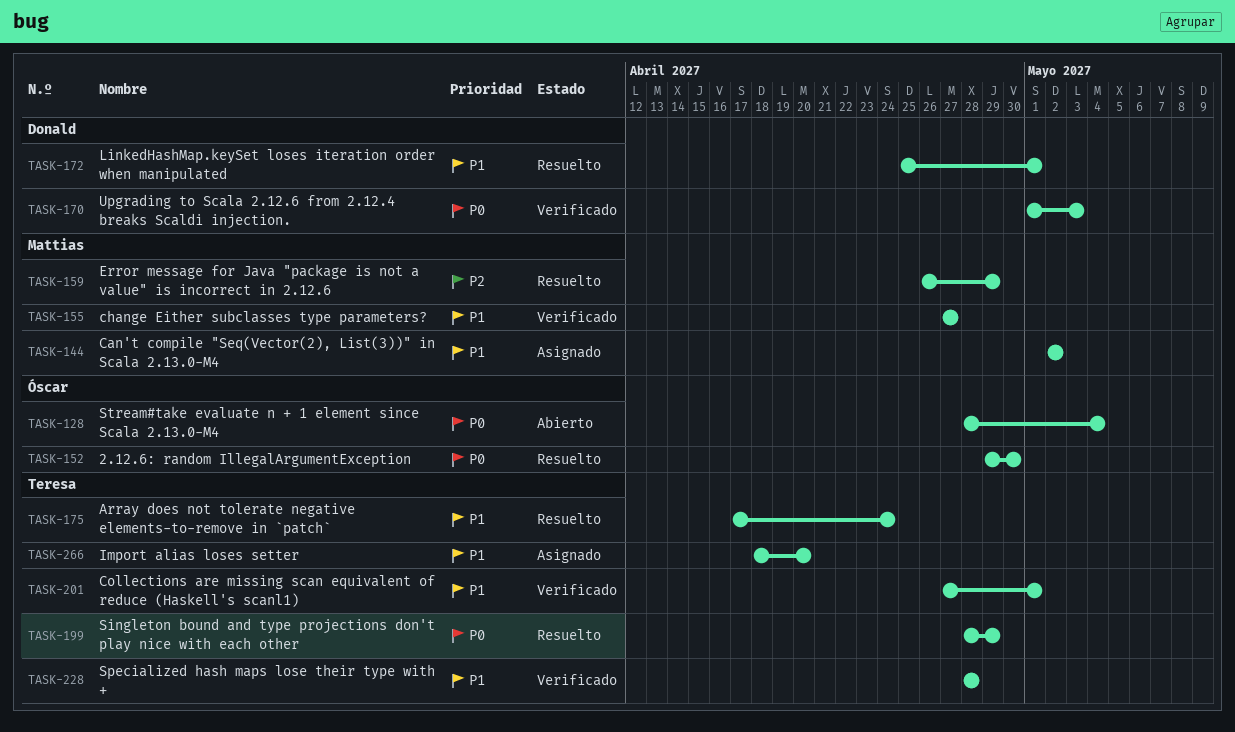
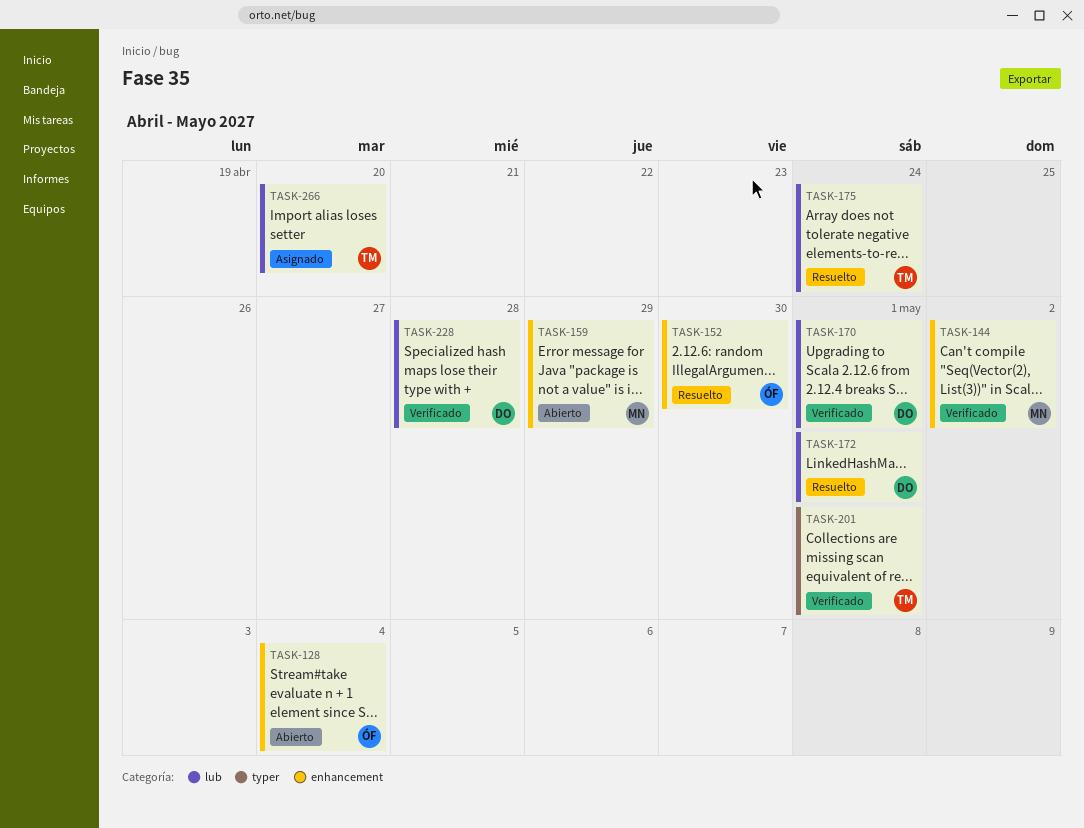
TASK-144, status: Asignado -> Verificado
TASK-155: present -> none
TASK-159, status: Resuelto -> Abierto
TASK-170, due: May 3 -> May 1
TASK-199: present -> none
TASK-228, owner: Teresa -> Donald

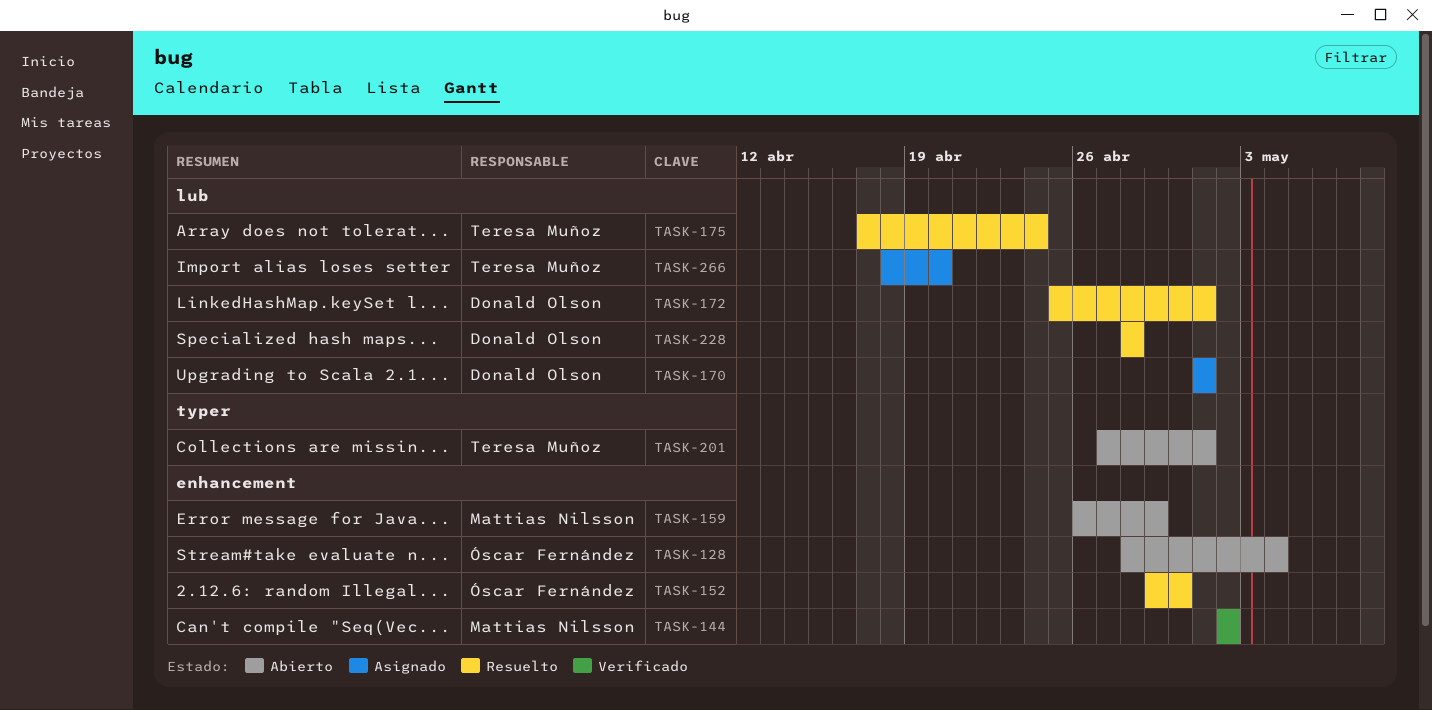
TASK-170, status: Verificado -> Asignado
TASK-201, status: Verificado -> Abierto
TASK-228, status: Verificado -> Resuelto

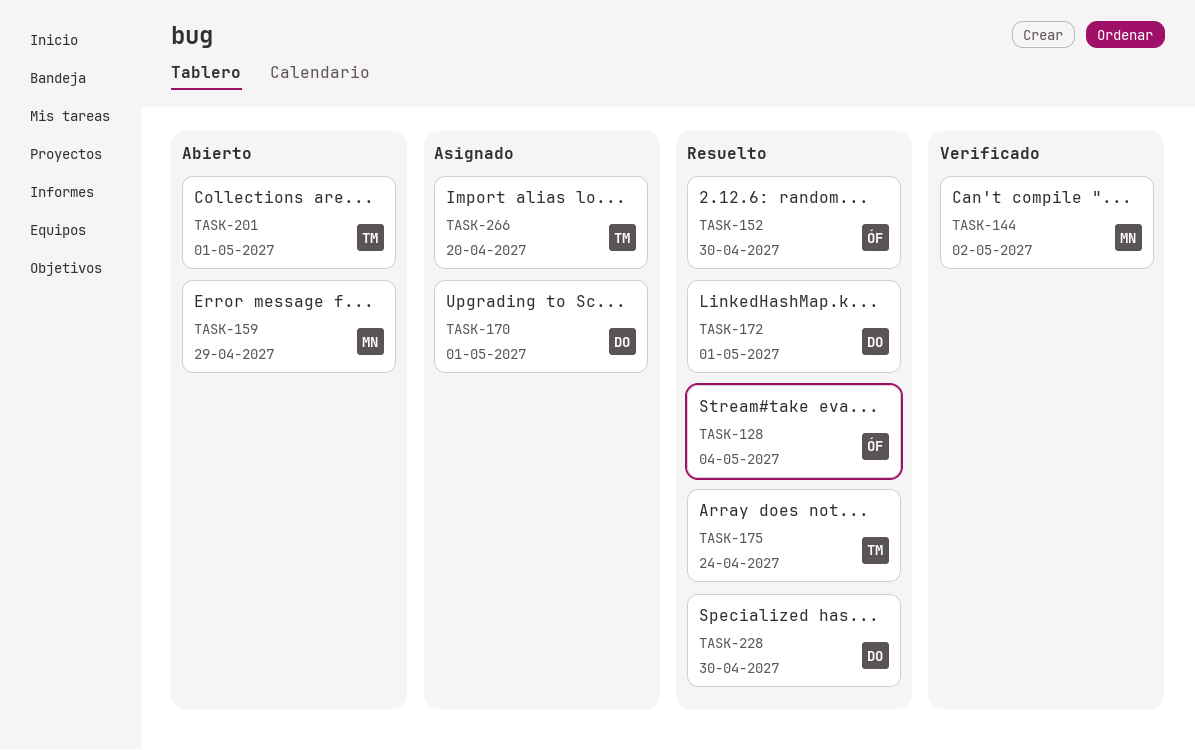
TASK-128, status: Abierto -> Resuelto
TASK-228, due: Apr 28 -> Apr 30

